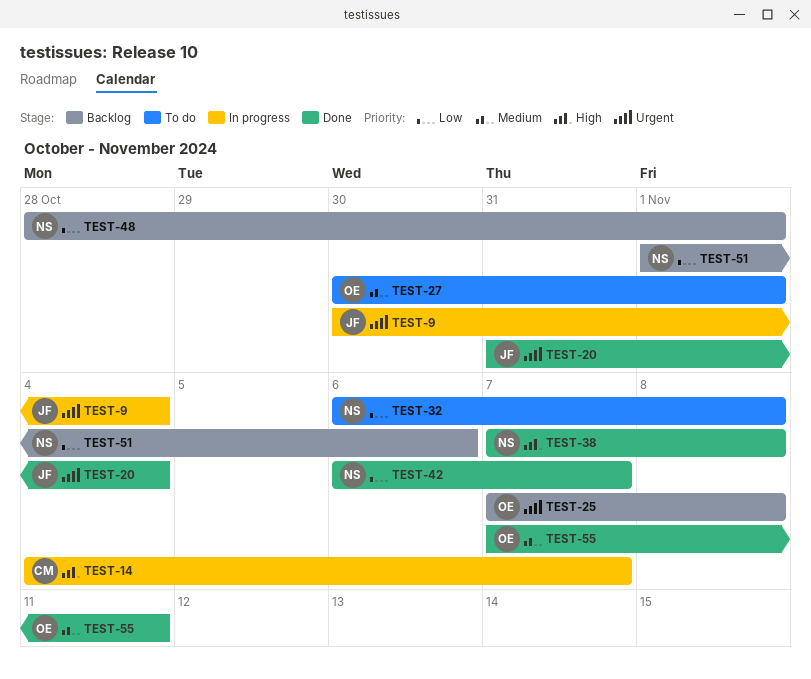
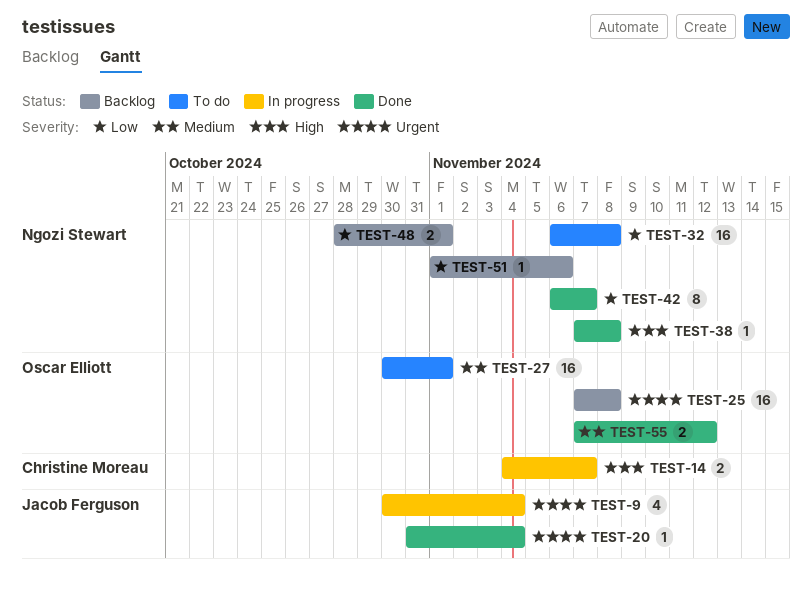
TEST-55, due: Nov 11 -> Nov 12

